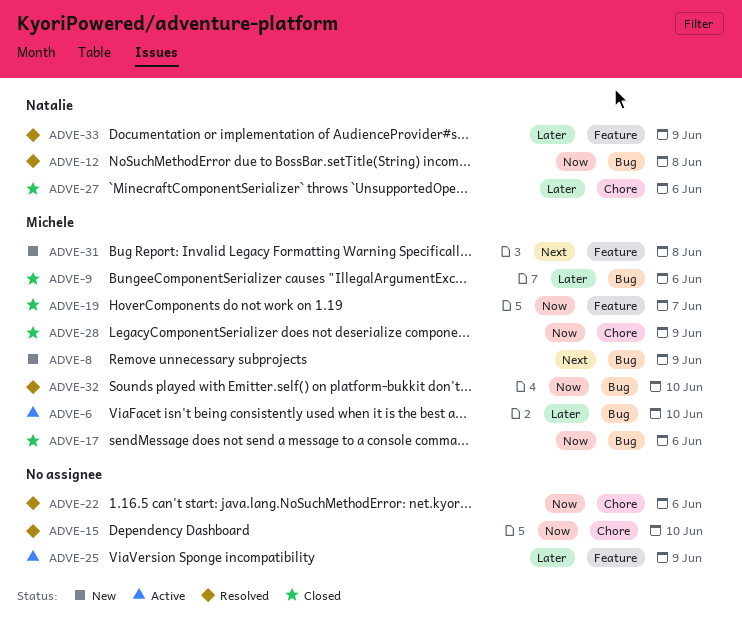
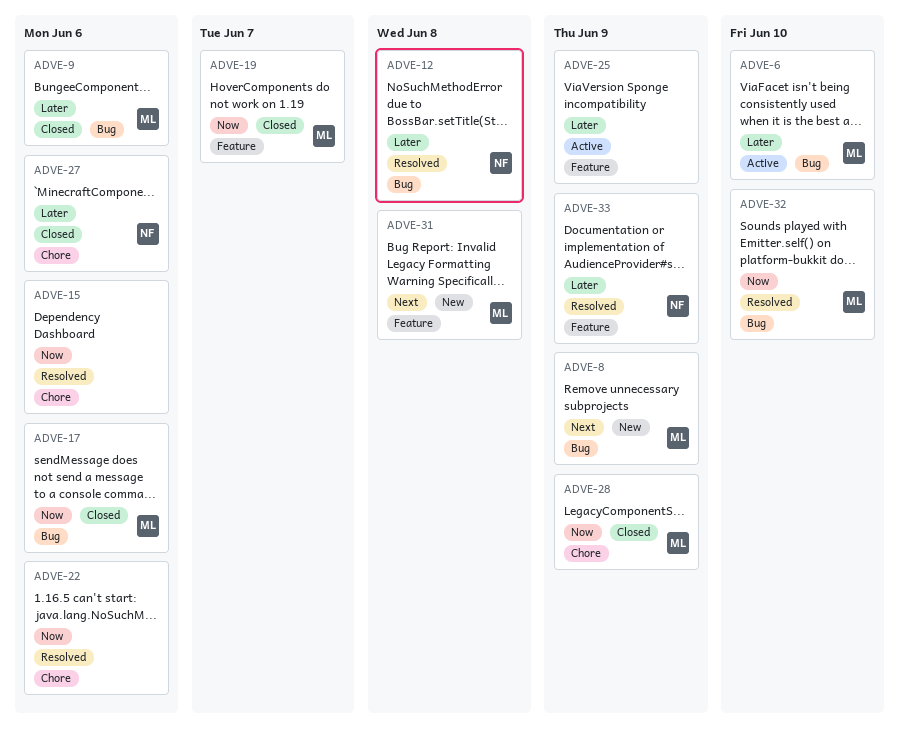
ADVE-12, priority: Now -> Later
ADVE-15, due: Jun 10 -> Jun 6

